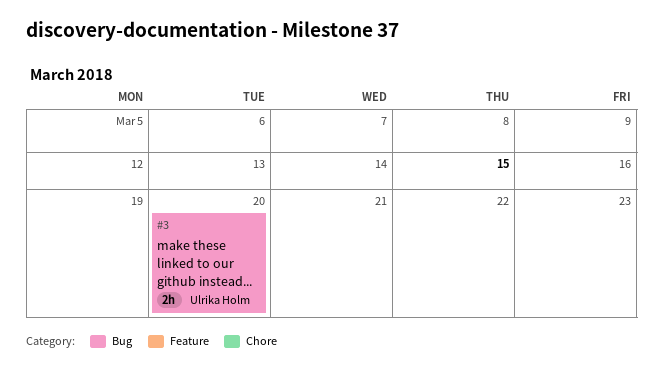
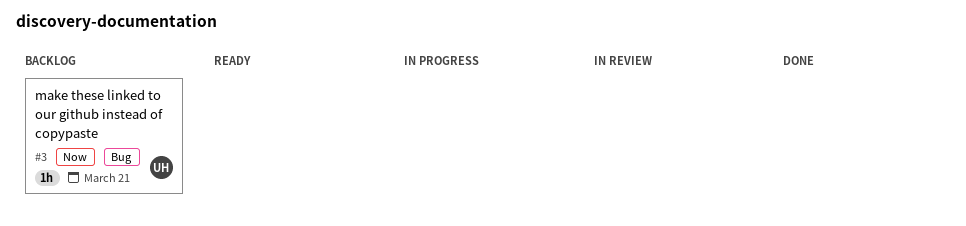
#3, estimate: 2h -> 1h
#3, due: Mar 20 -> Mar 21

